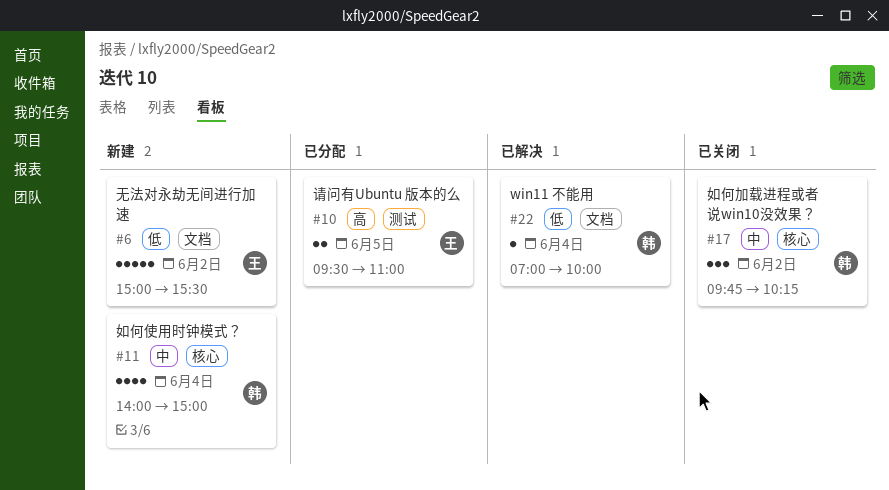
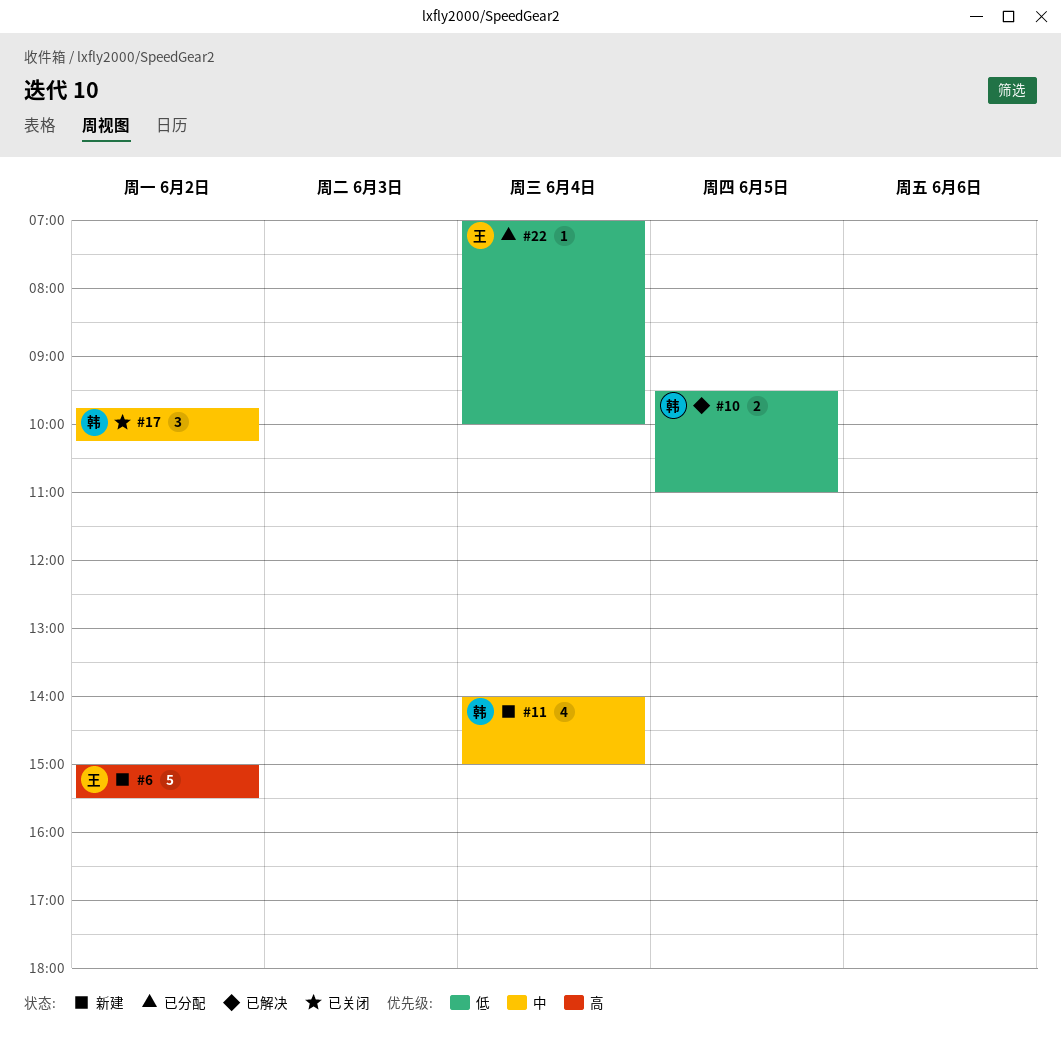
#6, priority: 低 -> 高
#10, status: 已分配 -> 已解决
#10, owner: 王 -> 韩
#10, priority: 高 -> 低
#22, status: 已解决 -> 已分配
#22, owner: 韩 -> 王

